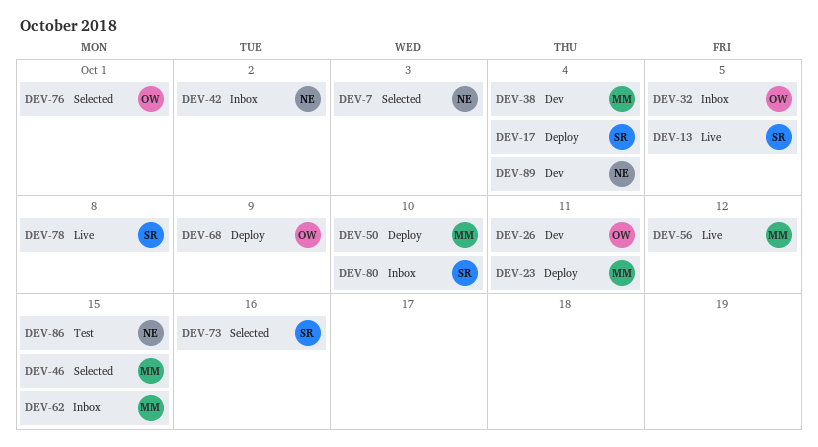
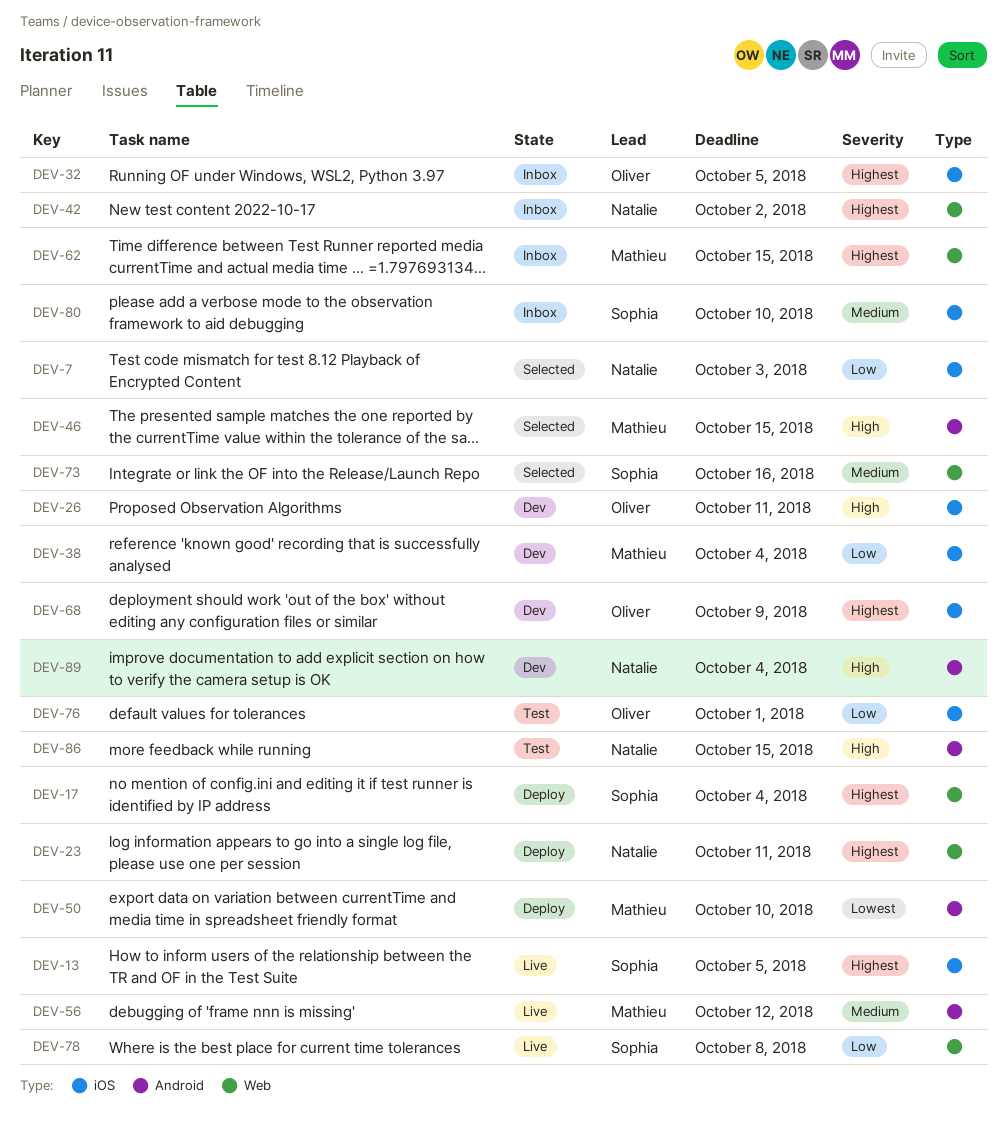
DEV-23, owner: Mathieu -> Natalie
DEV-68, status: Deploy -> Dev
DEV-76, status: Selected -> Test

